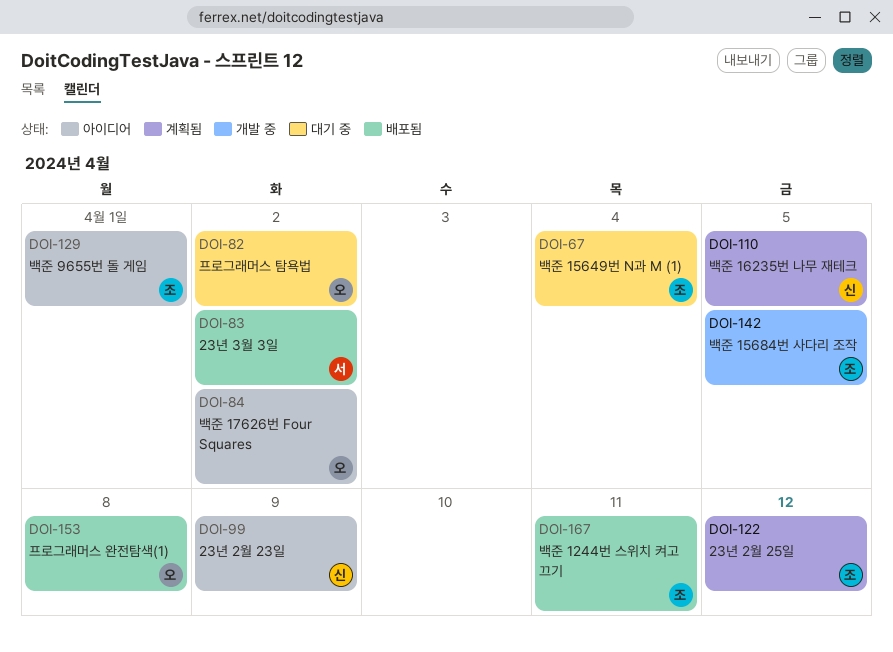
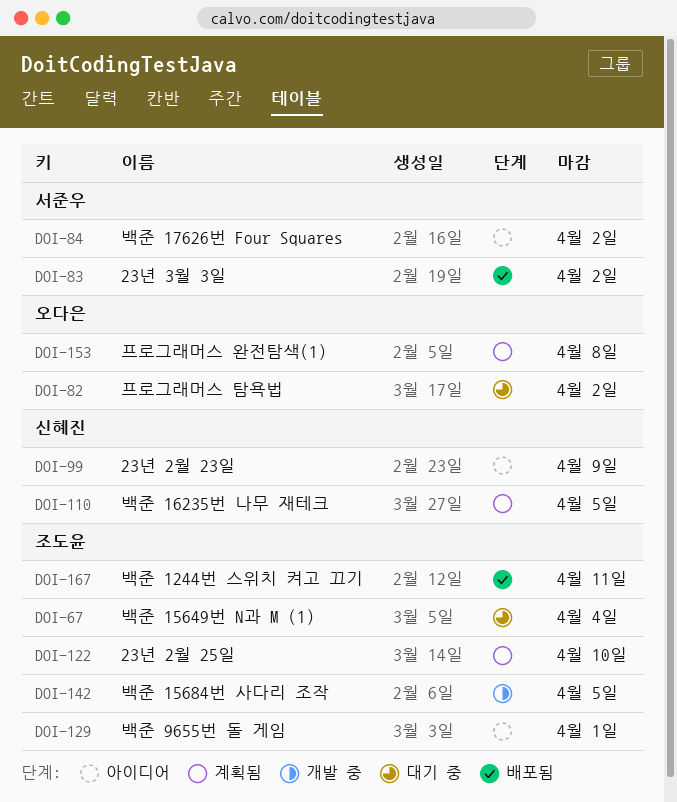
DOI-84, owner: 오다은 -> 서준우
DOI-122, due: Apr 12 -> Apr 10
DOI-153, status: 배포됨 -> 계획됨

